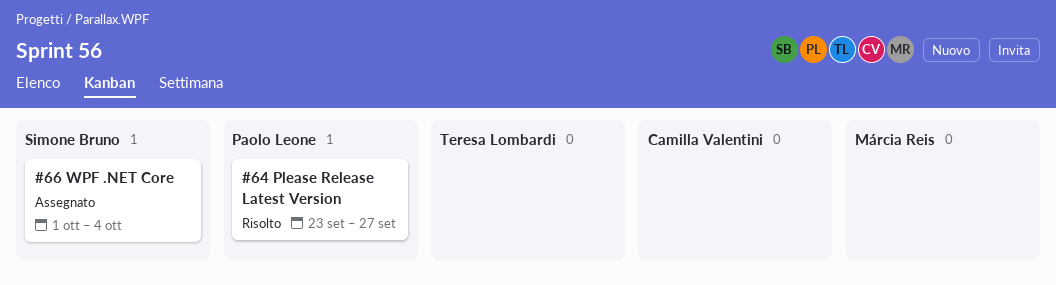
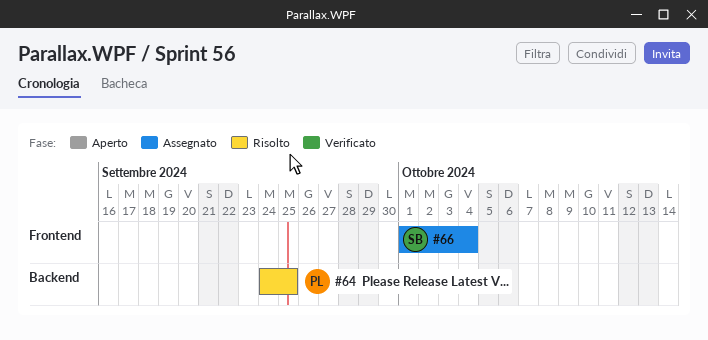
#64, start: Sep 23 -> Sep 24
#64, due: Sep 27 -> Sep 25

